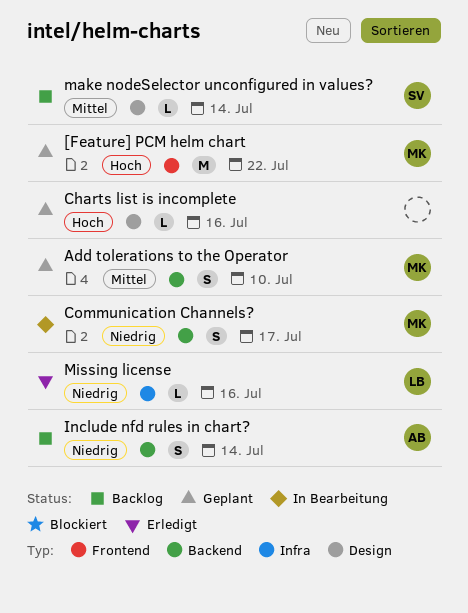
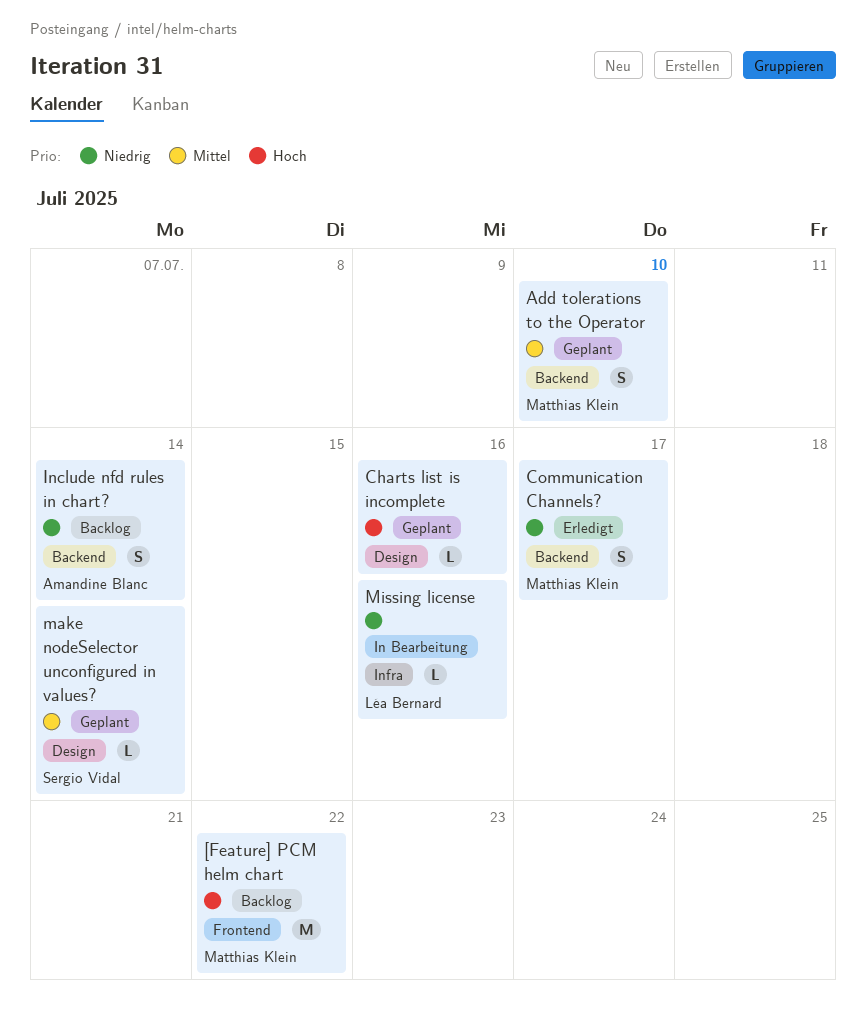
[Feature] PCM helm chart, status: Geplant -> Backlog
Communication Channels?, status: In Bearbeitung -> Erledigt
make nodeSelector unconfigured in values?, status: Backlog -> Geplant
Missing license, status: Erledigt -> In Bearbeitung

